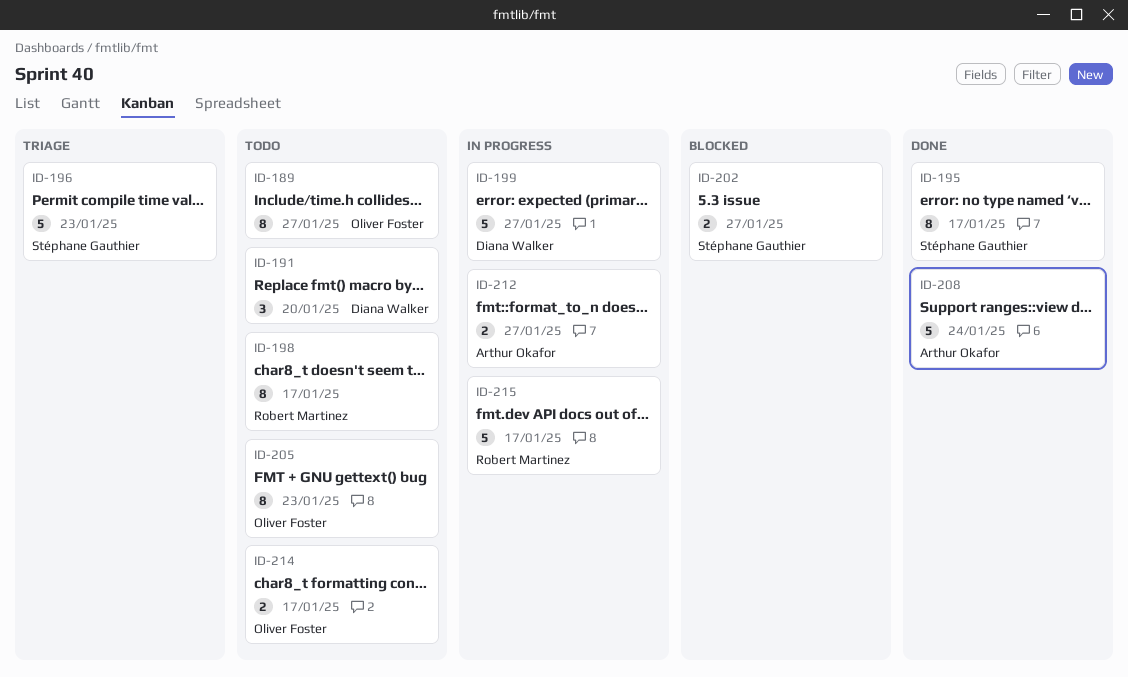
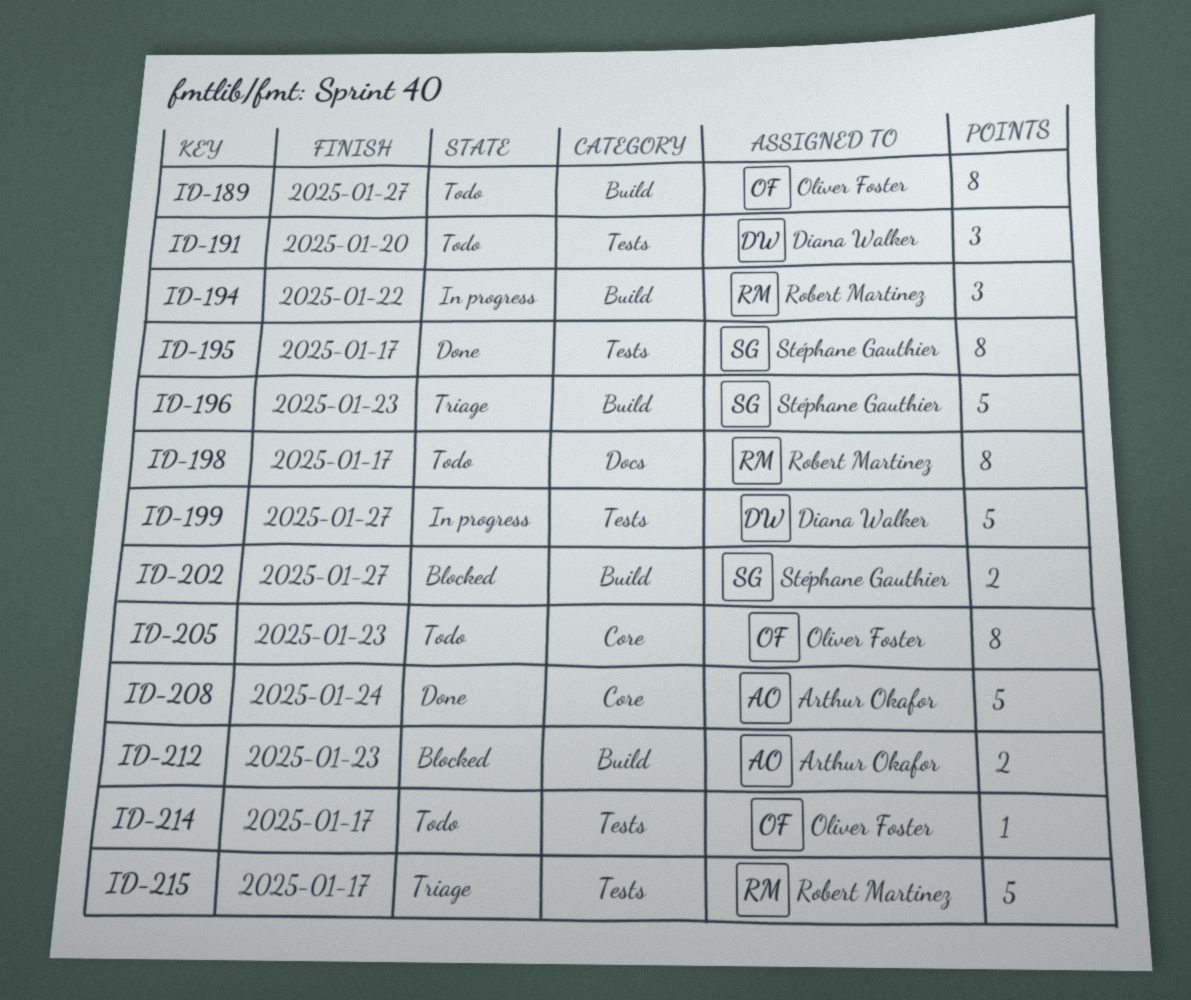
ID-194: none -> present
ID-212, status: In progress -> Blocked
ID-212, due: Jan 27 -> Jan 23
ID-214, estimate: 2 -> 1
ID-215, status: In progress -> Triage

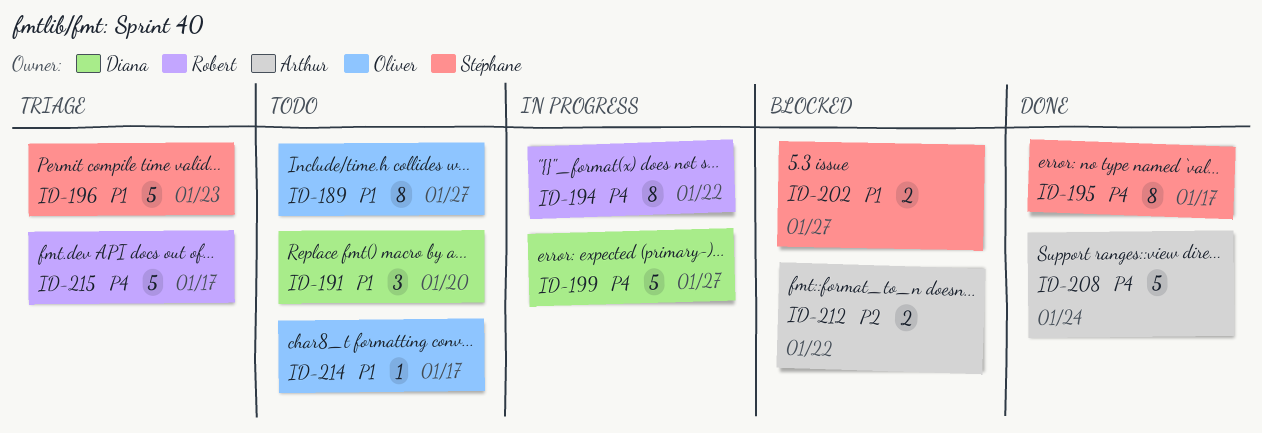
ID-194, estimate: 3 -> 8
ID-198: present -> none
ID-205: present -> none
ID-212, due: Jan 23 -> Jan 22

